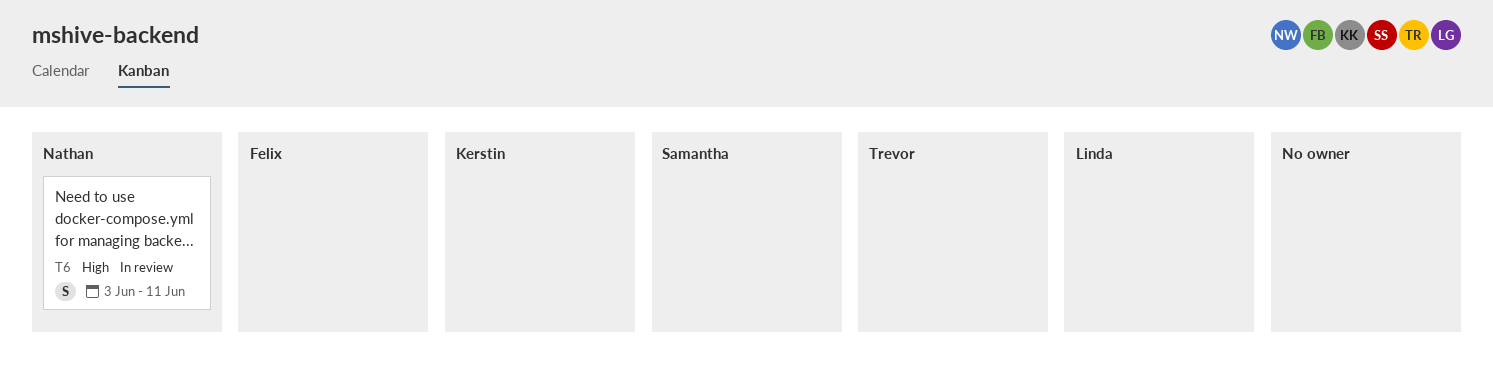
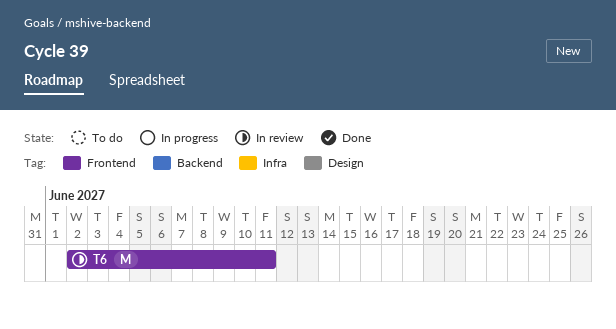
T6, estimate: S -> M
T6, start: Jun 3 -> Jun 2

